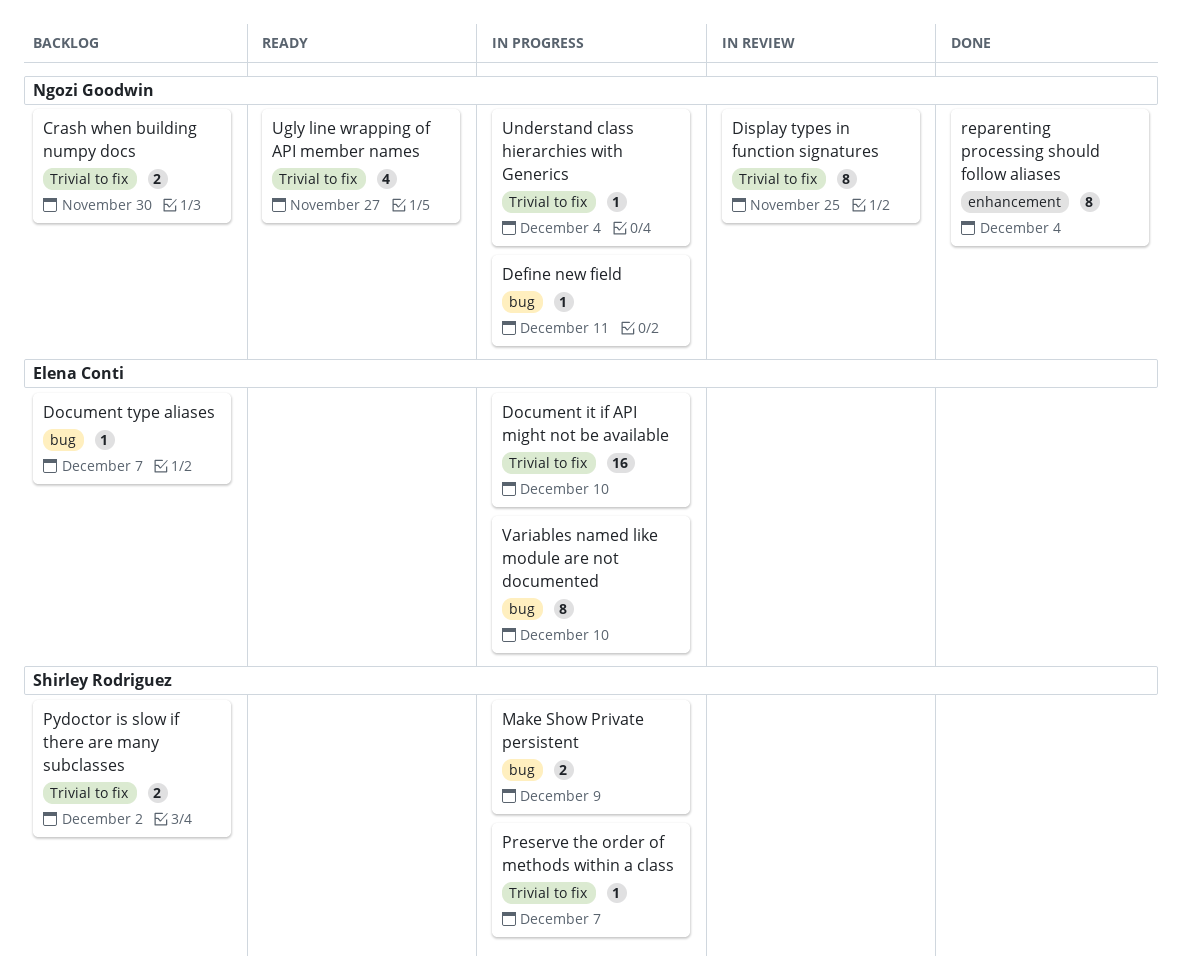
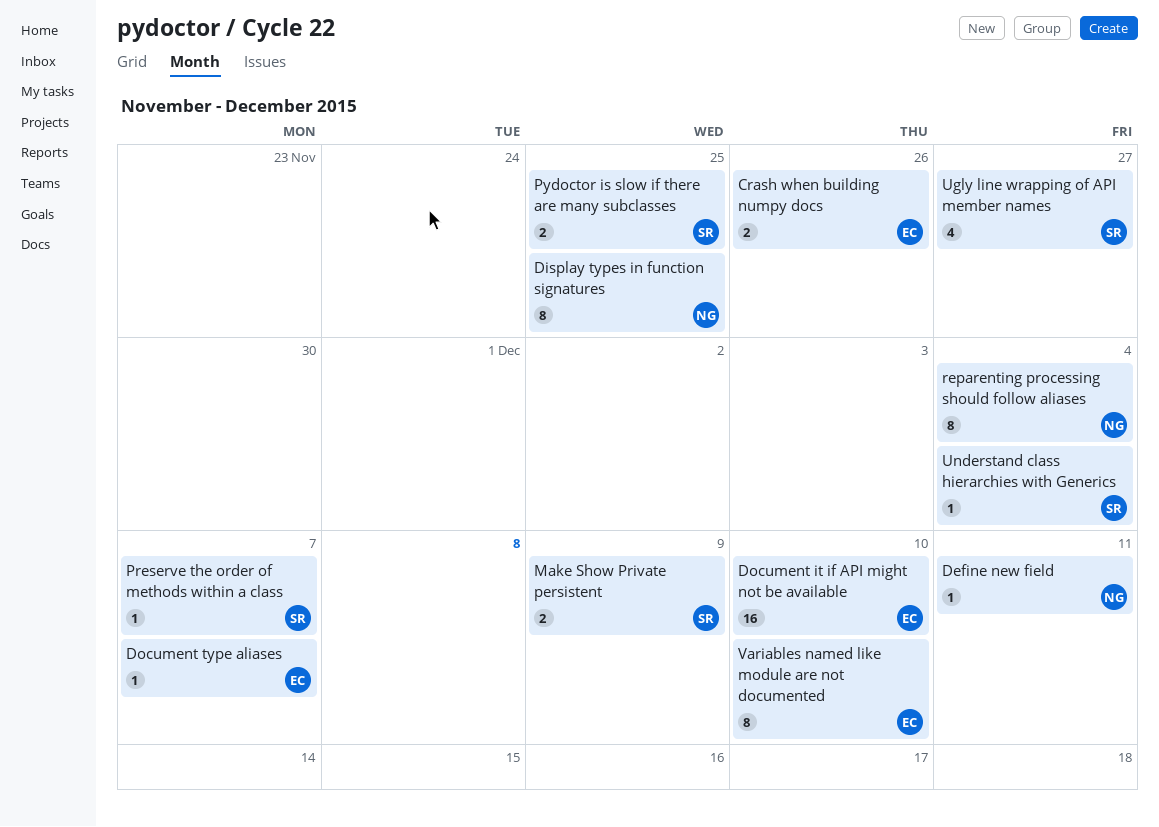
Crash when building numpy docs, owner: Ngozi Goodwin -> Elena Conti
Crash when building numpy docs, due: Nov 30 -> Nov 26
Pydoctor is slow if there are many subclasses, due: Dec 2 -> Nov 25
Ugly line wrapping of API member names, owner: Ngozi Goodwin -> Shirley Rodriguez
Understand class hierarchies with Generics, owner: Ngozi Goodwin -> Shirley Rodriguez

